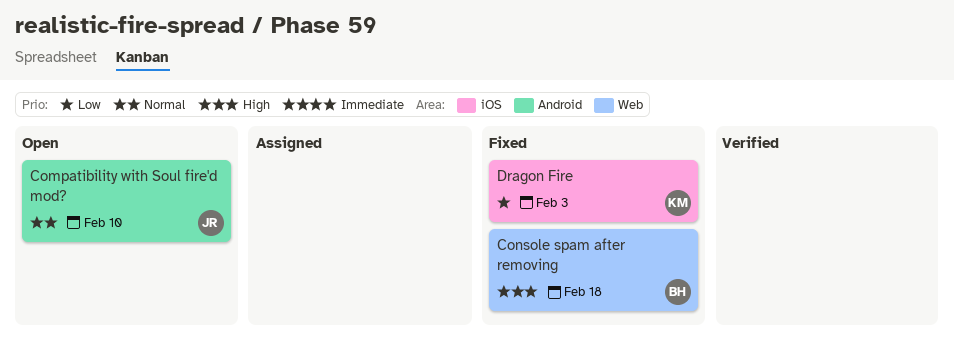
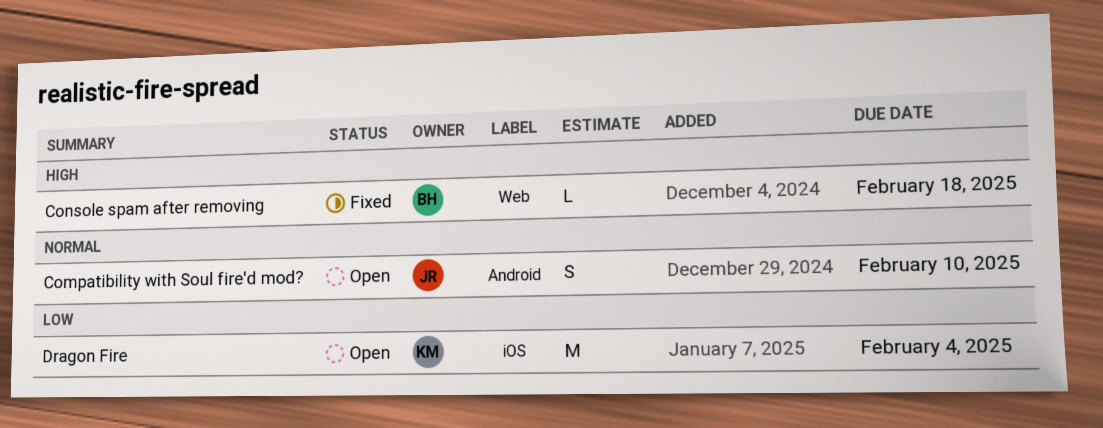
Dragon Fire, status: Fixed -> Open
Dragon Fire, due: Feb 3 -> Feb 4

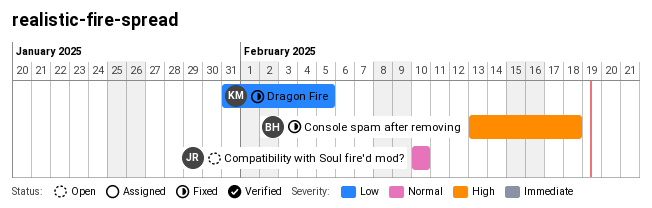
Dragon Fire, status: Open -> Fixed
Dragon Fire, due: Feb 4 -> Feb 5

